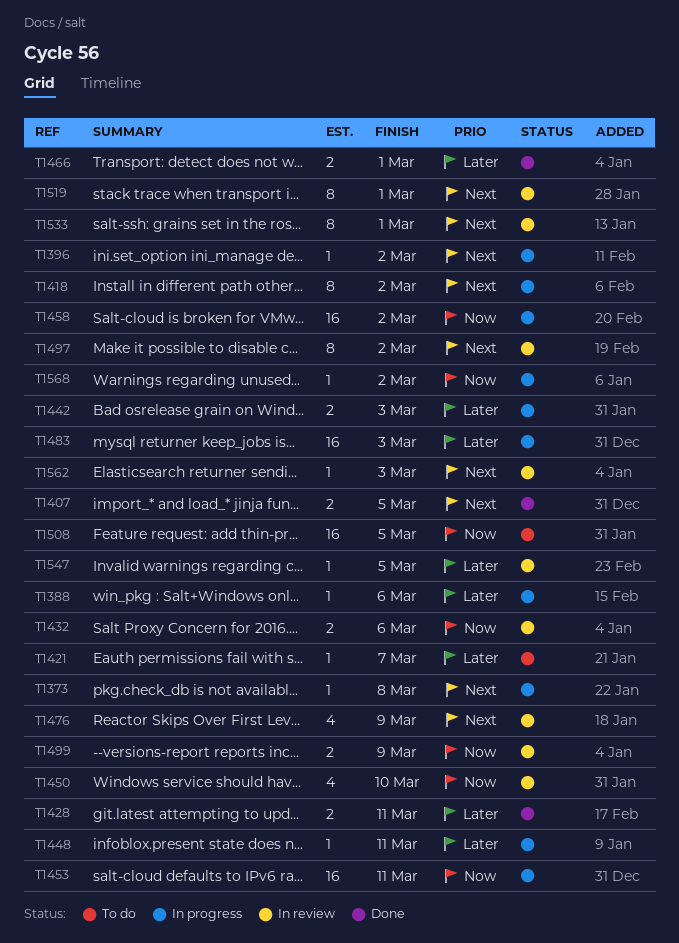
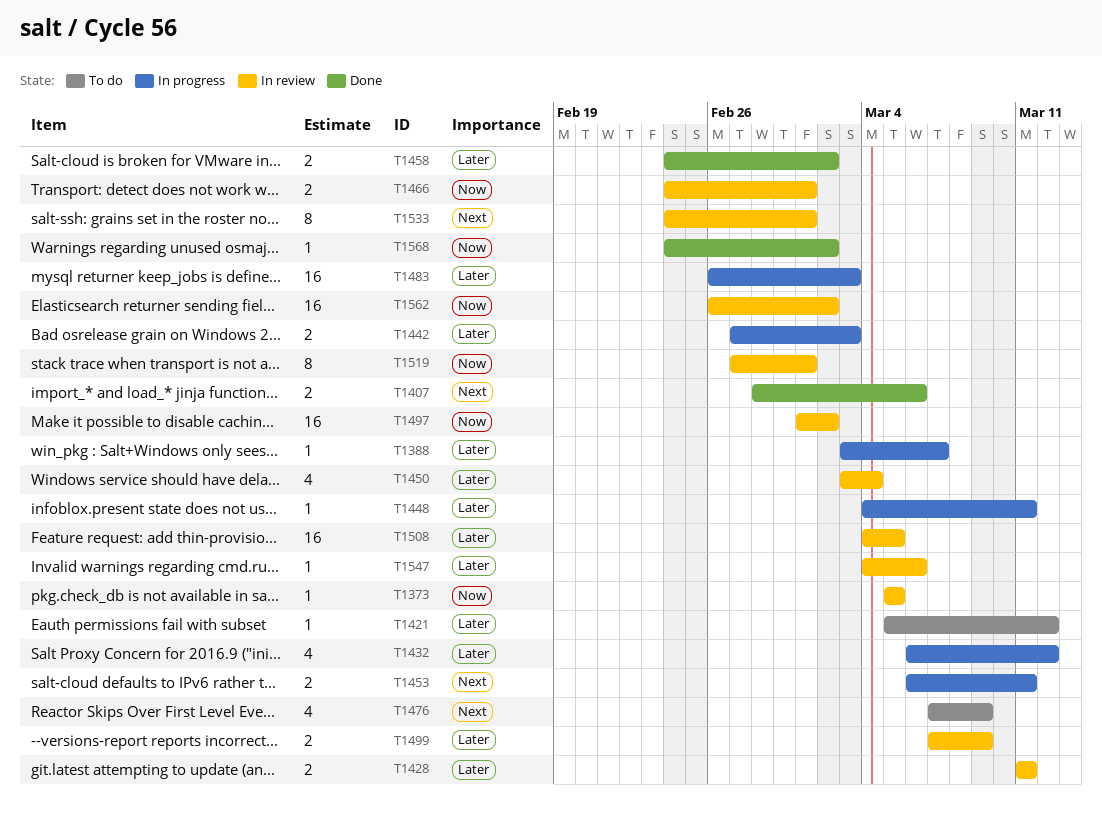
T1373, status: In progress -> In review
T1373, priority: Next -> Now
T1373, due: Mar 8 -> Mar 5
T1388, due: Mar 6 -> Mar 7
T1396: present -> none
T1407, due: Mar 5 -> Mar 6
T1418: present -> none
T1421, due: Mar 7 -> Mar 12
T1428, status: Done -> In review
T1432, status: In review -> In progress
T1432, priority: Now -> Later
T1432, estimate: 2 -> 4
T1432, due: Mar 6 -> Mar 12
T1450, priority: Now -> Later
T1450, due: Mar 10 -> Mar 4
T1453, priority: Now -> Next
T1453, estimate: 16 -> 2
T1458, status: In progress -> Done
T1458, priority: Now -> Later
T1458, estimate: 16 -> 2
T1466, status: Done -> In review
T1466, priority: Later -> Now
T1476, status: In review -> To do
T1497, priority: Next -> Now
T1497, estimate: 8 -> 16
T1499, priority: Now -> Later
T1508, status: To do -> In review
T1508, priority: Now -> Later
T1519, priority: Next -> Now
T1547, due: Mar 5 -> Mar 6
T1562, priority: Next -> Now
T1562, estimate: 1 -> 16
T1562, due: Mar 3 -> Mar 2
T1568, status: In progress -> Done

